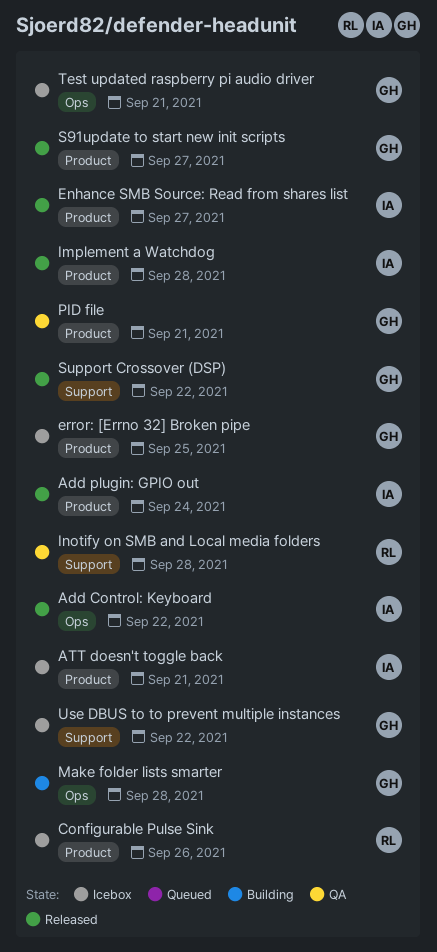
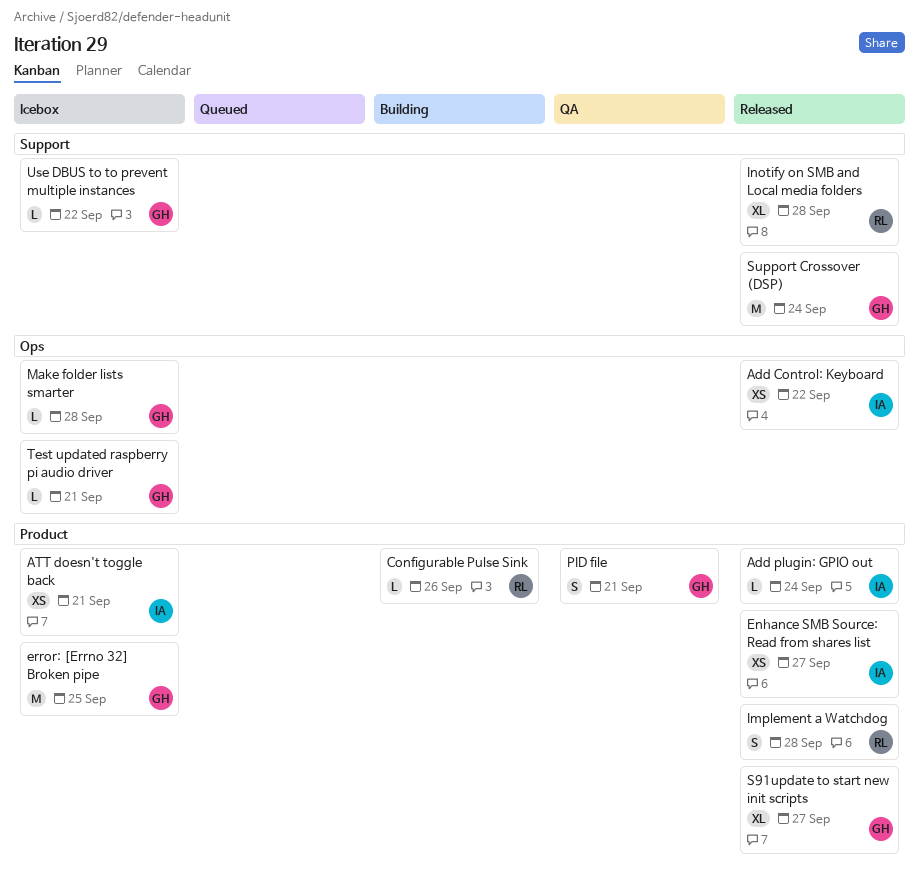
Configurable Pulse Sink, status: Icebox -> Building
Implement a Watchdog, owner: IA -> RL
Inotify on SMB and Local media folders, status: QA -> Released
Make folder lists smarter, status: Building -> Icebox
Support Crossover (DSP), due: Sep 22 -> Sep 24

